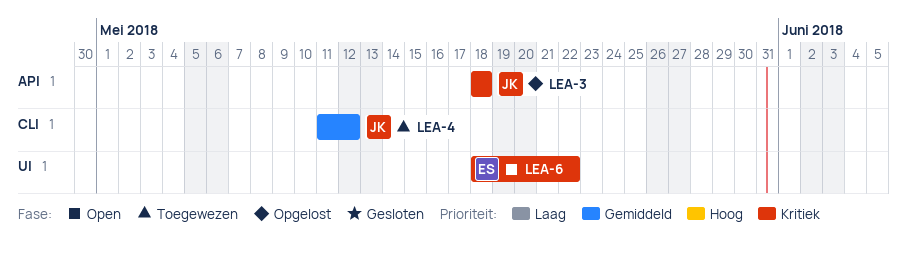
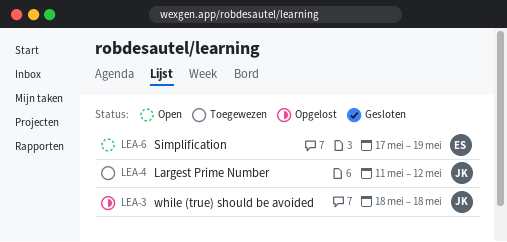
LEA-6, start: May 18 -> May 17
LEA-6, due: May 22 -> May 19

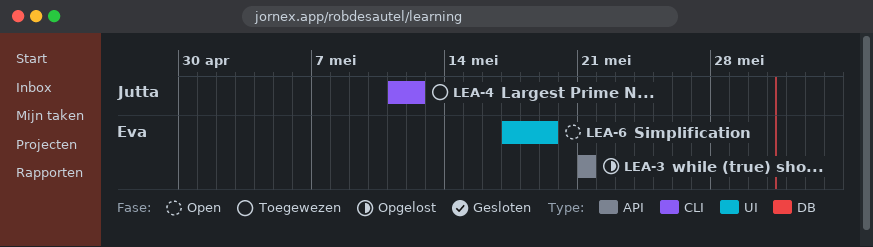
LEA-3, owner: Jutta -> Eva
LEA-3, start: May 18 -> May 21
LEA-3, due: May 18 -> May 21

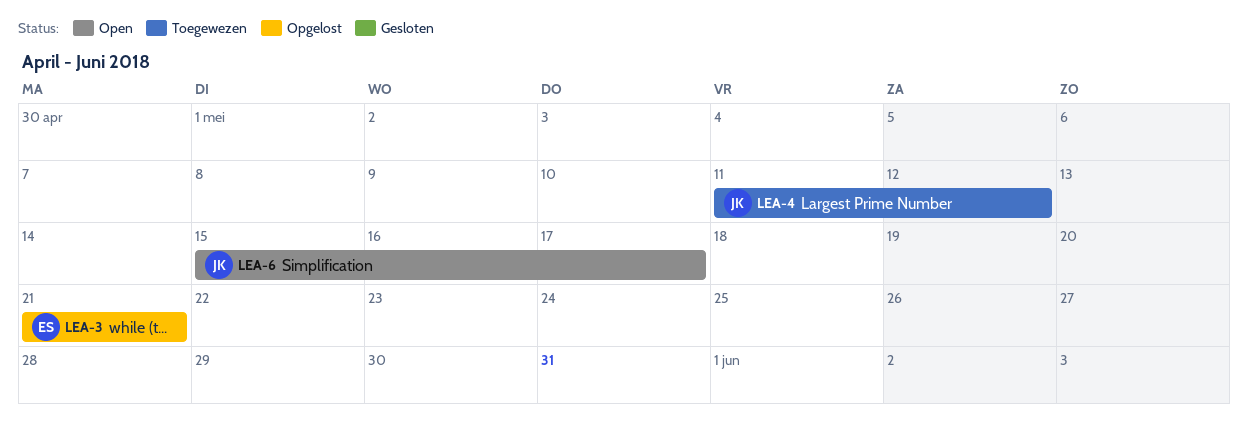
LEA-6, owner: Eva -> Jutta
LEA-6, start: May 17 -> May 15
LEA-6, due: May 19 -> May 17

